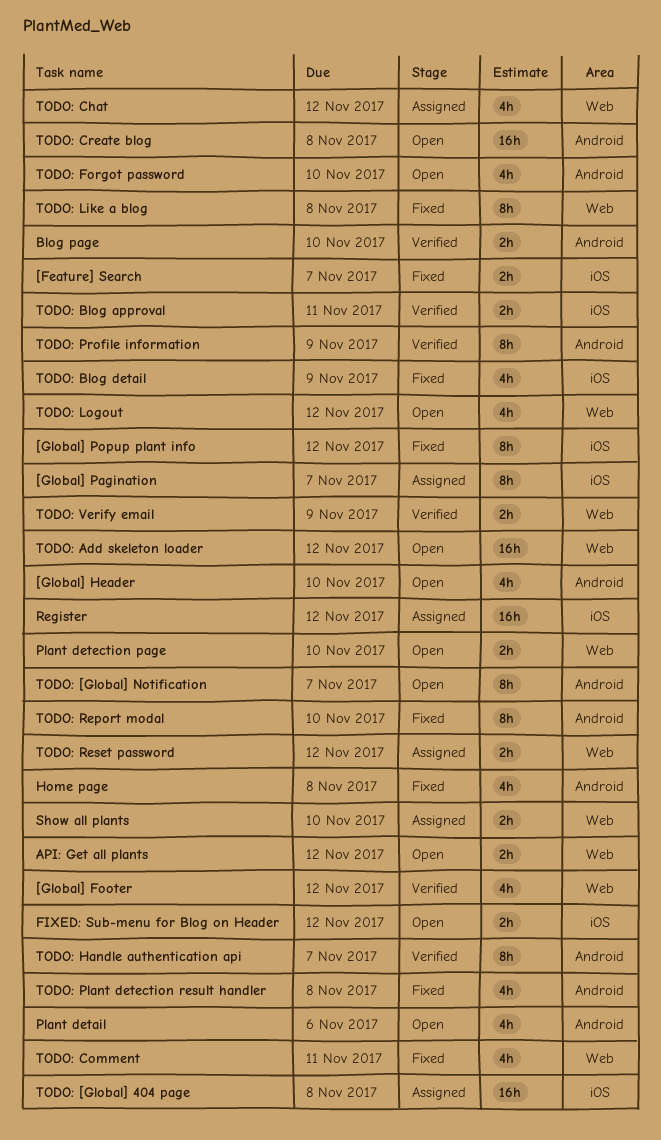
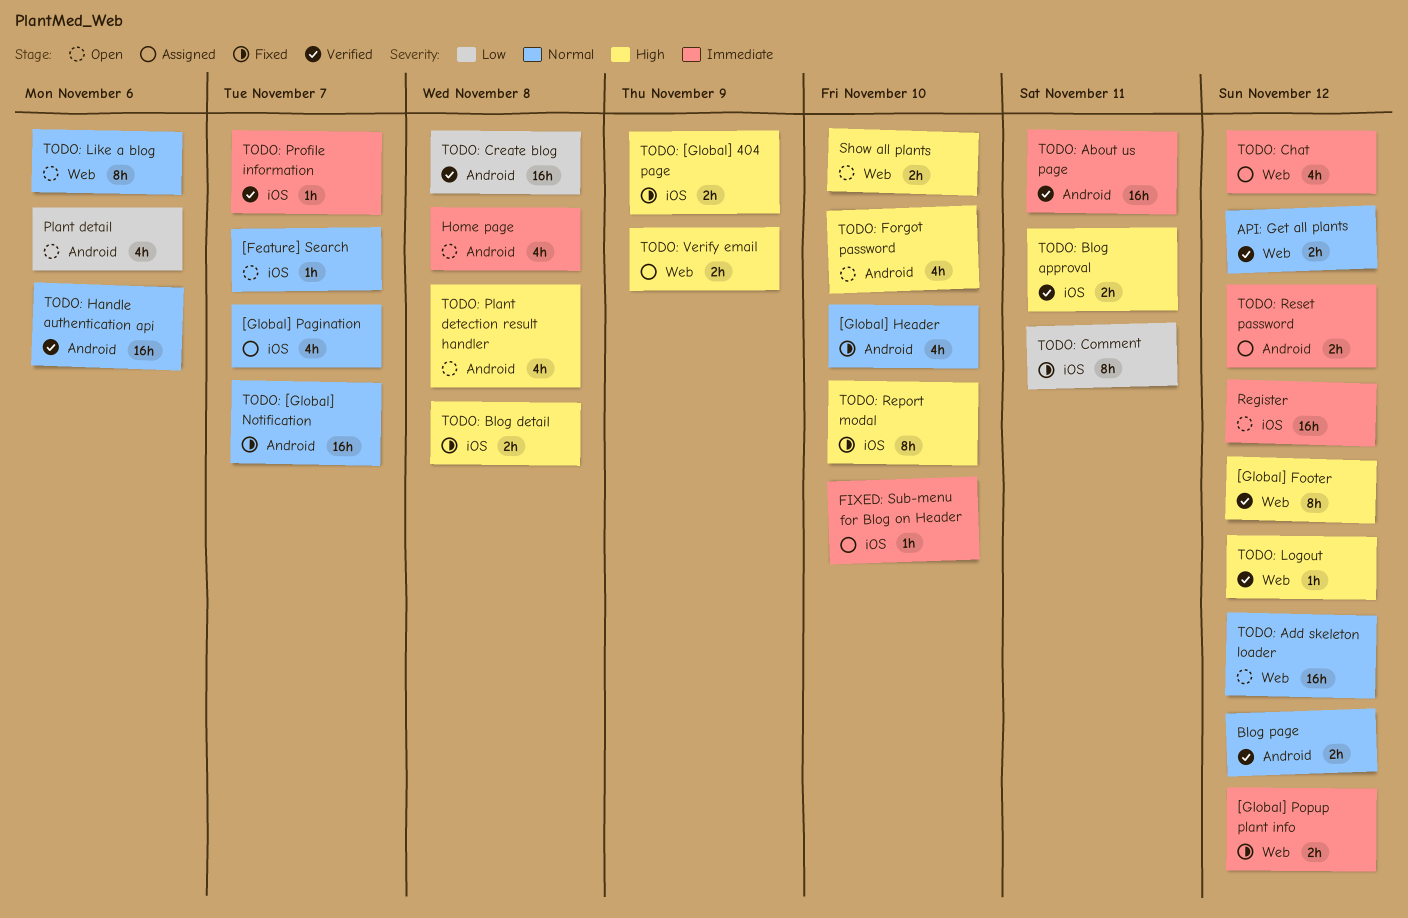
[Feature] Search, status: Fixed -> Open
[Feature] Search, estimate: 2h -> 1h
[Global] Footer, estimate: 4h -> 8h
[Global] Header, status: Open -> Fixed
[Global] Pagination, estimate: 8h -> 4h
[Global] Popup plant info, label: iOS -> Web
[Global] Popup plant info, estimate: 8h -> 2h
API: Get all plants, status: Open -> Verified
Blog page, due: Nov 10 -> Nov 12
FIXED: Sub-menu for Blog on Header, status: Open -> Assigned
FIXED: Sub-menu for Blog on Header, estimate: 2h -> 1h
FIXED: Sub-menu for Blog on Header, due: Nov 12 -> Nov 10
Home page, status: Fixed -> Open
Plant detection page: present -> none
Register, status: Assigned -> Open
Show all plants, status: Assigned -> Open
TODO: [Global] 404 page, status: Assigned -> Fixed
TODO: [Global] 404 page, estimate: 16h -> 2h
TODO: [Global] 404 page, due: Nov 8 -> Nov 9
TODO: [Global] Notification, status: Open -> Fixed
TODO: [Global] Notification, estimate: 8h -> 16h
TODO: About us page: none -> present
TODO: Blog detail, estimate: 4h -> 2h
TODO: Blog detail, due: Nov 9 -> Nov 8
TODO: Comment, label: Web -> iOS
TODO: Comment, estimate: 4h -> 8h
TODO: Create blog, status: Open -> Verified
TODO: Handle authentication api, estimate: 8h -> 16h
TODO: Handle authentication api, due: Nov 7 -> Nov 6
TODO: Like a blog, status: Fixed -> Open
TODO: Like a blog, due: Nov 8 -> Nov 6
TODO: Logout, status: Open -> Verified
TODO: Logout, estimate: 4h -> 1h
TODO: Plant detection result handler, status: Fixed -> Open
TODO: Profile information, label: Android -> iOS
TODO: Profile information, estimate: 8h -> 1h
TODO: Profile information, due: Nov 9 -> Nov 7
TODO: Report modal, label: Android -> iOS
TODO: Reset password, label: Web -> Android
TODO: Verify email, status: Verified -> Assigned

